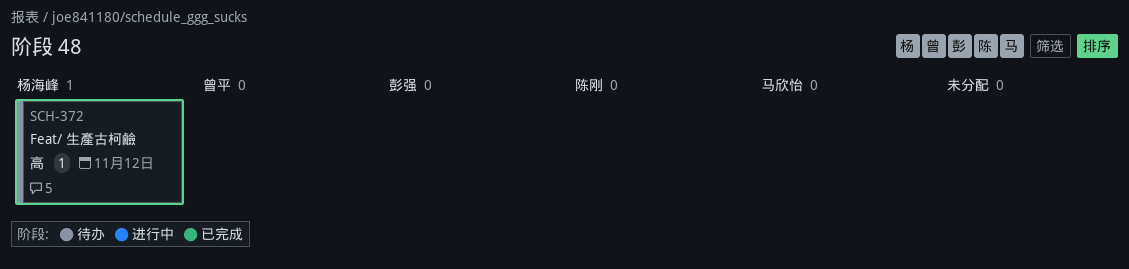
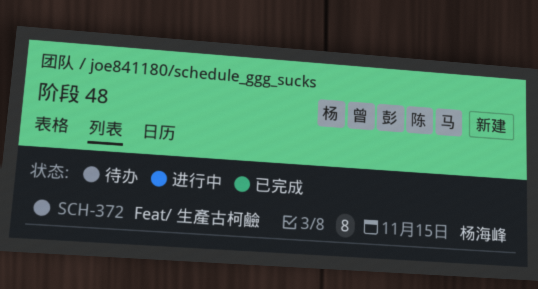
SCH-372, estimate: 1 -> 8
SCH-372, due: Nov 12 -> Nov 15

